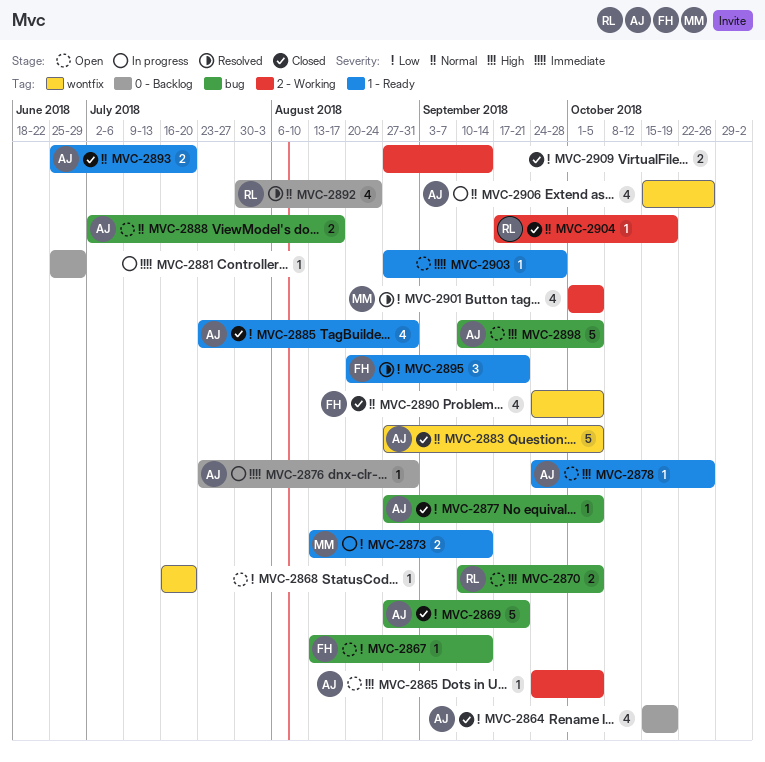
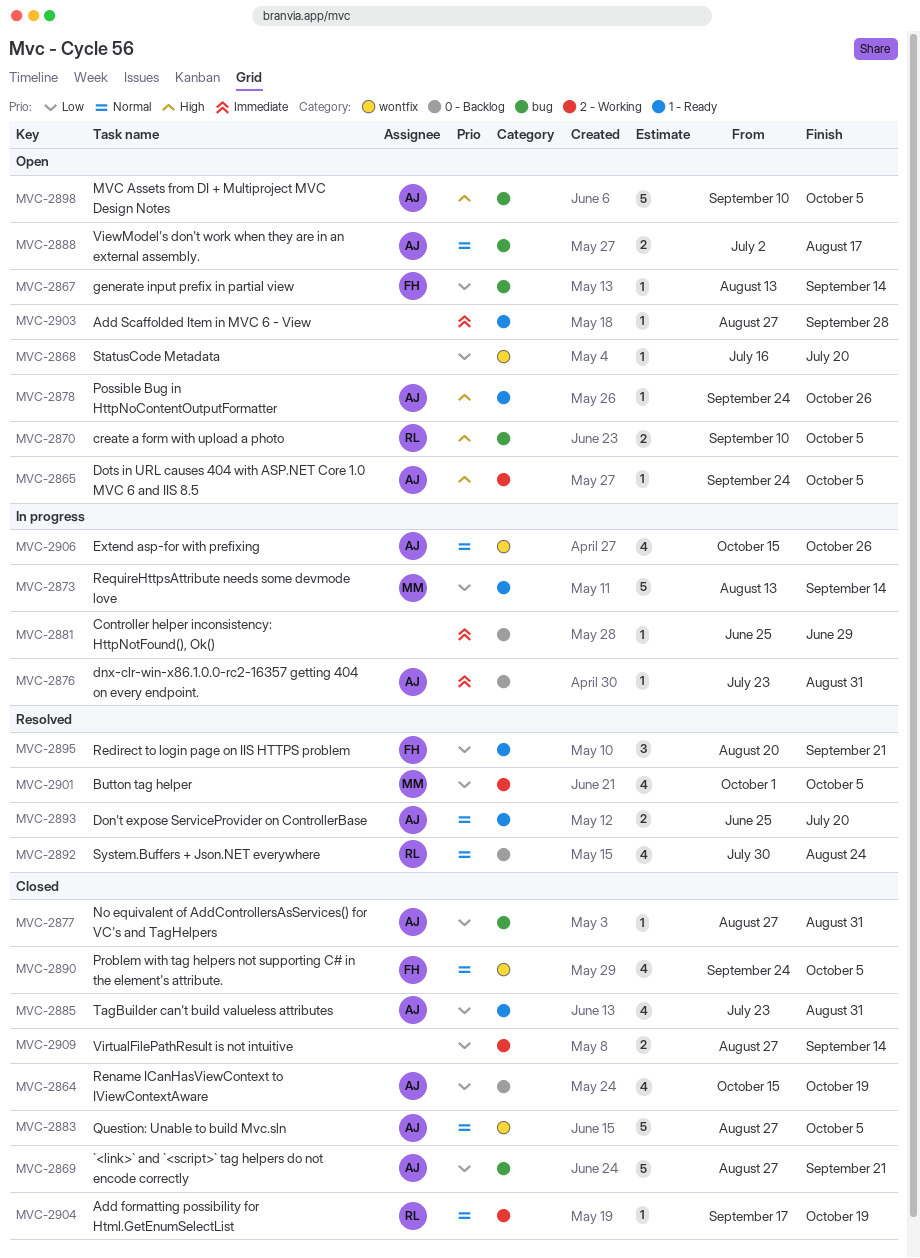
MVC-2873, estimate: 2 -> 5
MVC-2877, due: Oct 5 -> Aug 31
MVC-2893, status: Closed -> Resolved

